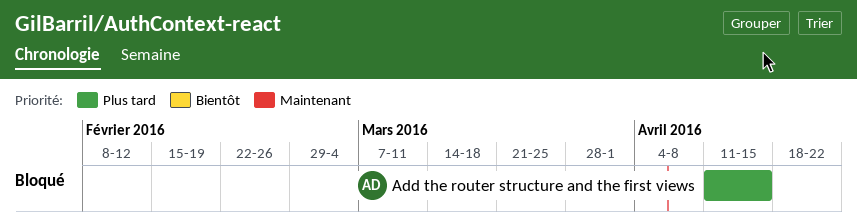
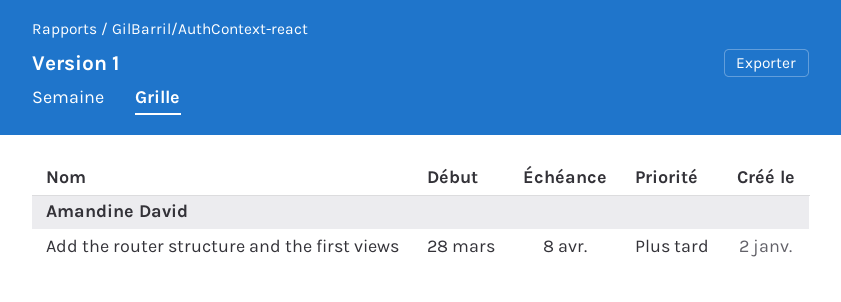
Add the router structure and the first views, start: Apr 11 -> Mar 28
Add the router structure and the first views, due: Apr 15 -> Apr 8

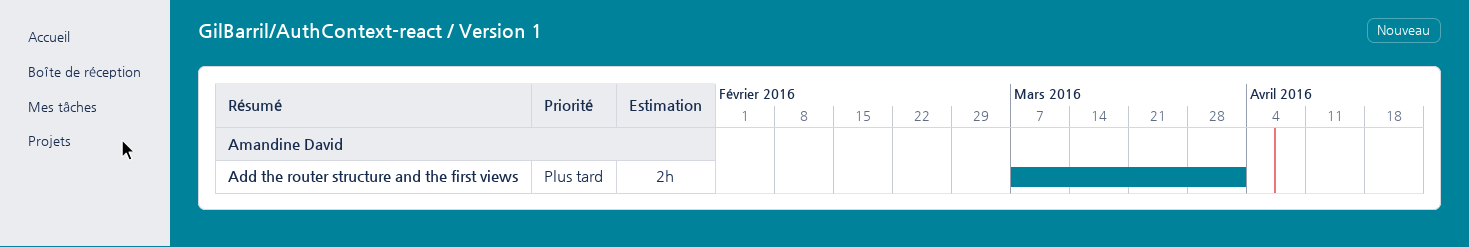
Add the router structure and the first views, start: Mar 28 -> Mar 7
Add the router structure and the first views, due: Apr 8 -> Apr 1

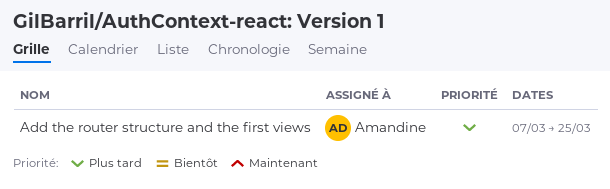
Add the router structure and the first views, due: Apr 1 -> Mar 25

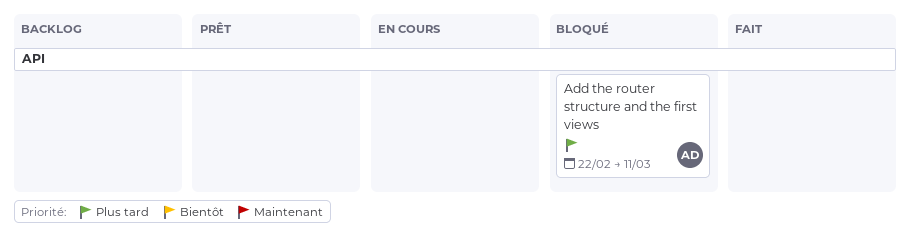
Add the router structure and the first views, start: Mar 7 -> Feb 22
Add the router structure and the first views, due: Mar 25 -> Mar 11

